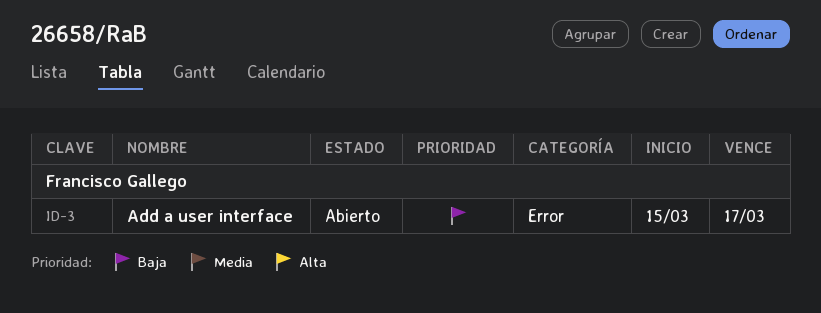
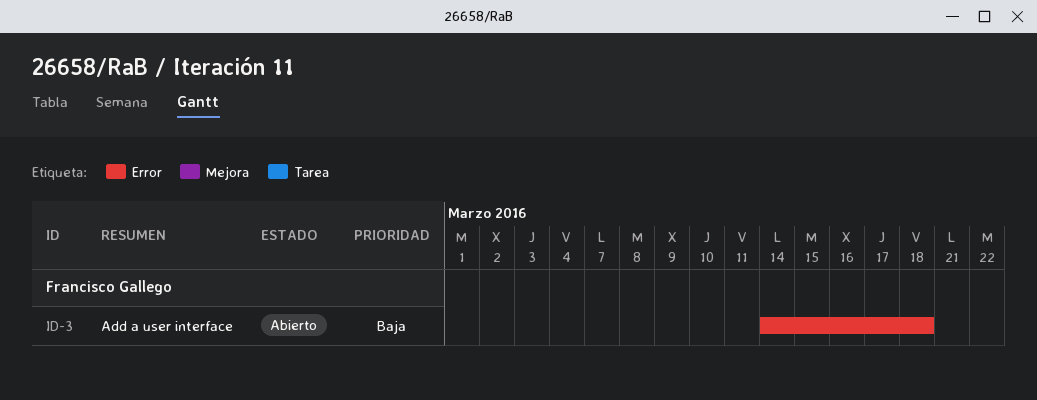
ID-3, start: Mar 15 -> Mar 14
ID-3, due: Mar 17 -> Mar 18

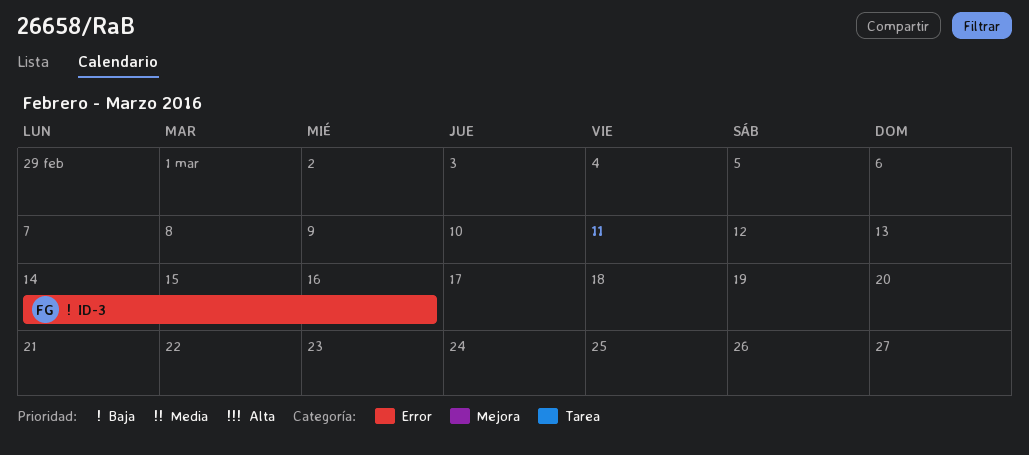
ID-3, due: Mar 18 -> Mar 16

